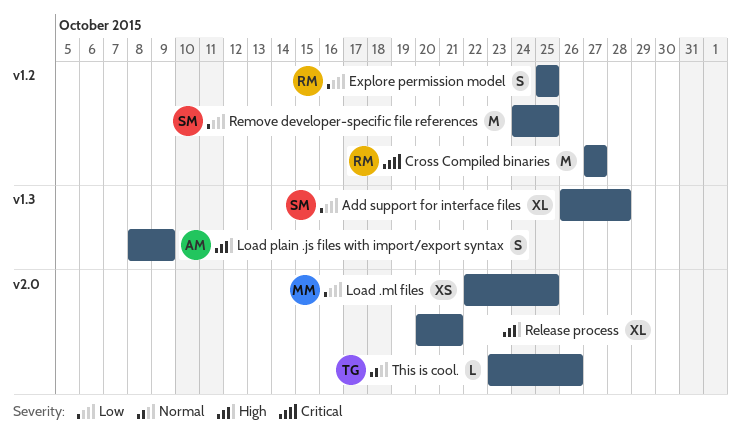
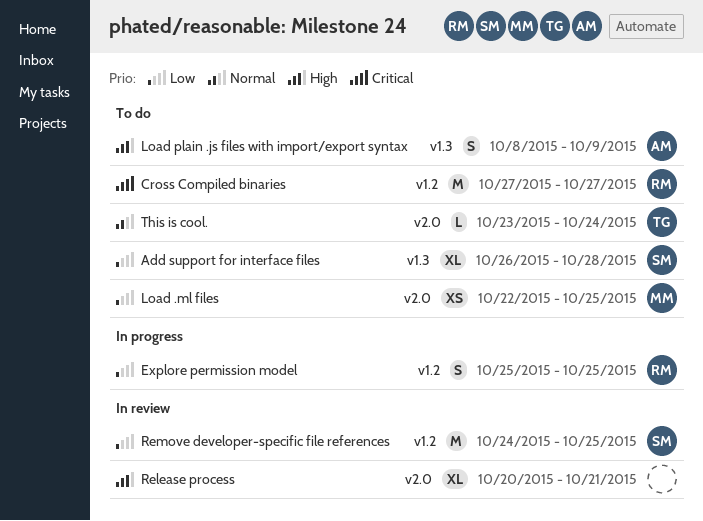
This is cool., due: Oct 26 -> Oct 24

